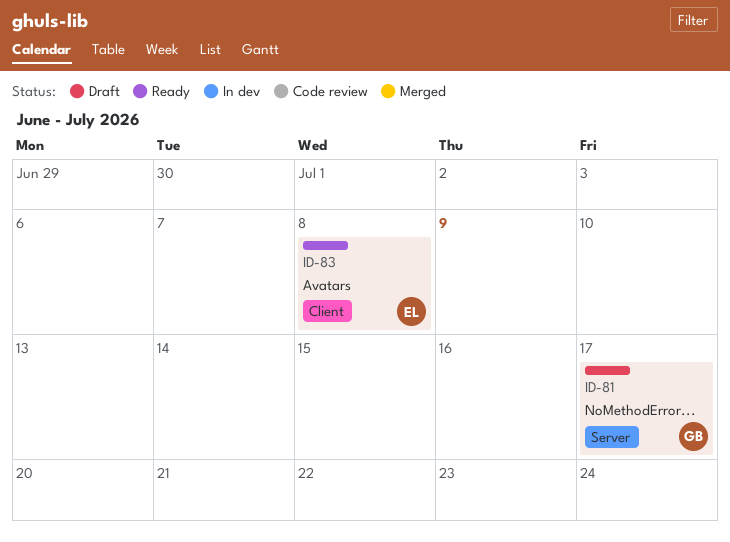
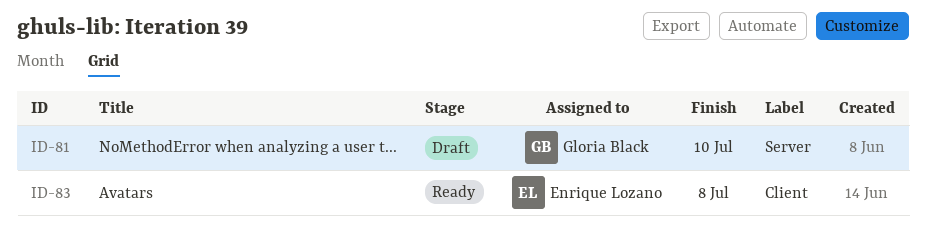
ID-81, due: Jul 17 -> Jul 10

